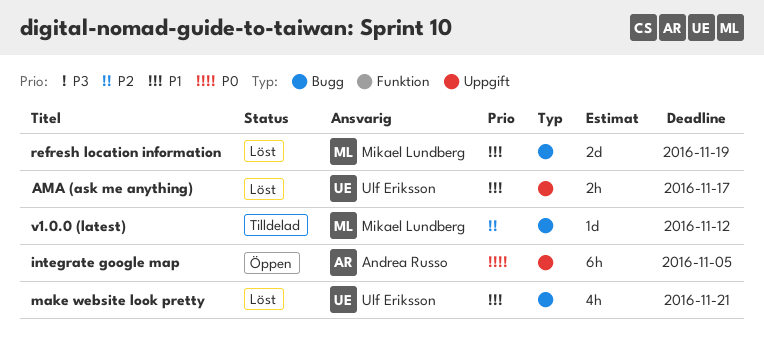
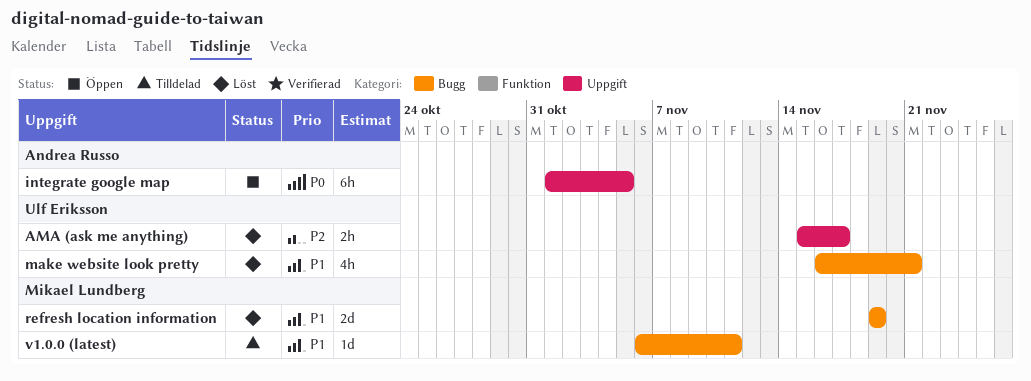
AMA (ask me anything), priority: P1 -> P2
v1.0.0 (latest), priority: P2 -> P1
v1.0.0 (latest), due: Nov 12 -> Nov 11

